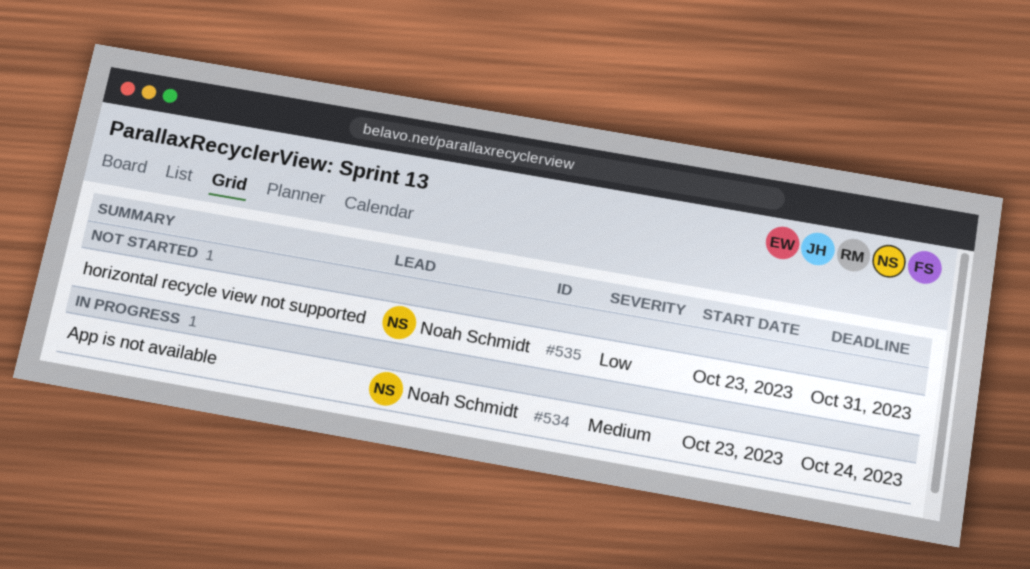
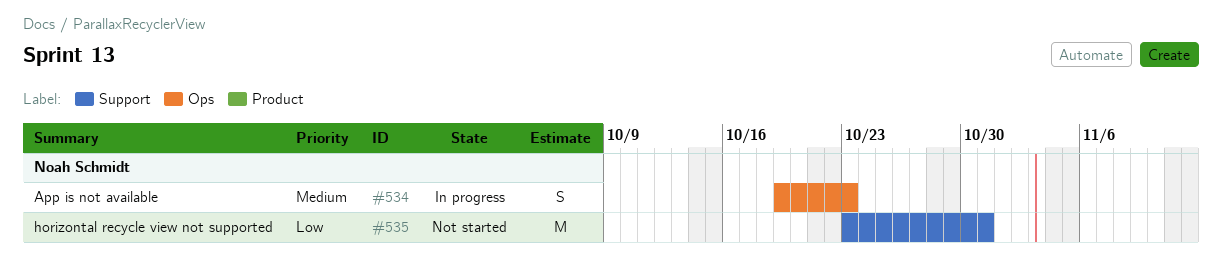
#534, start: Oct 23 -> Oct 19
#534, due: Oct 24 -> Oct 23

